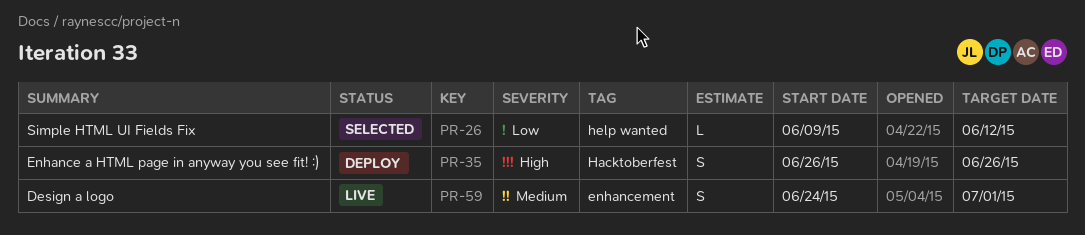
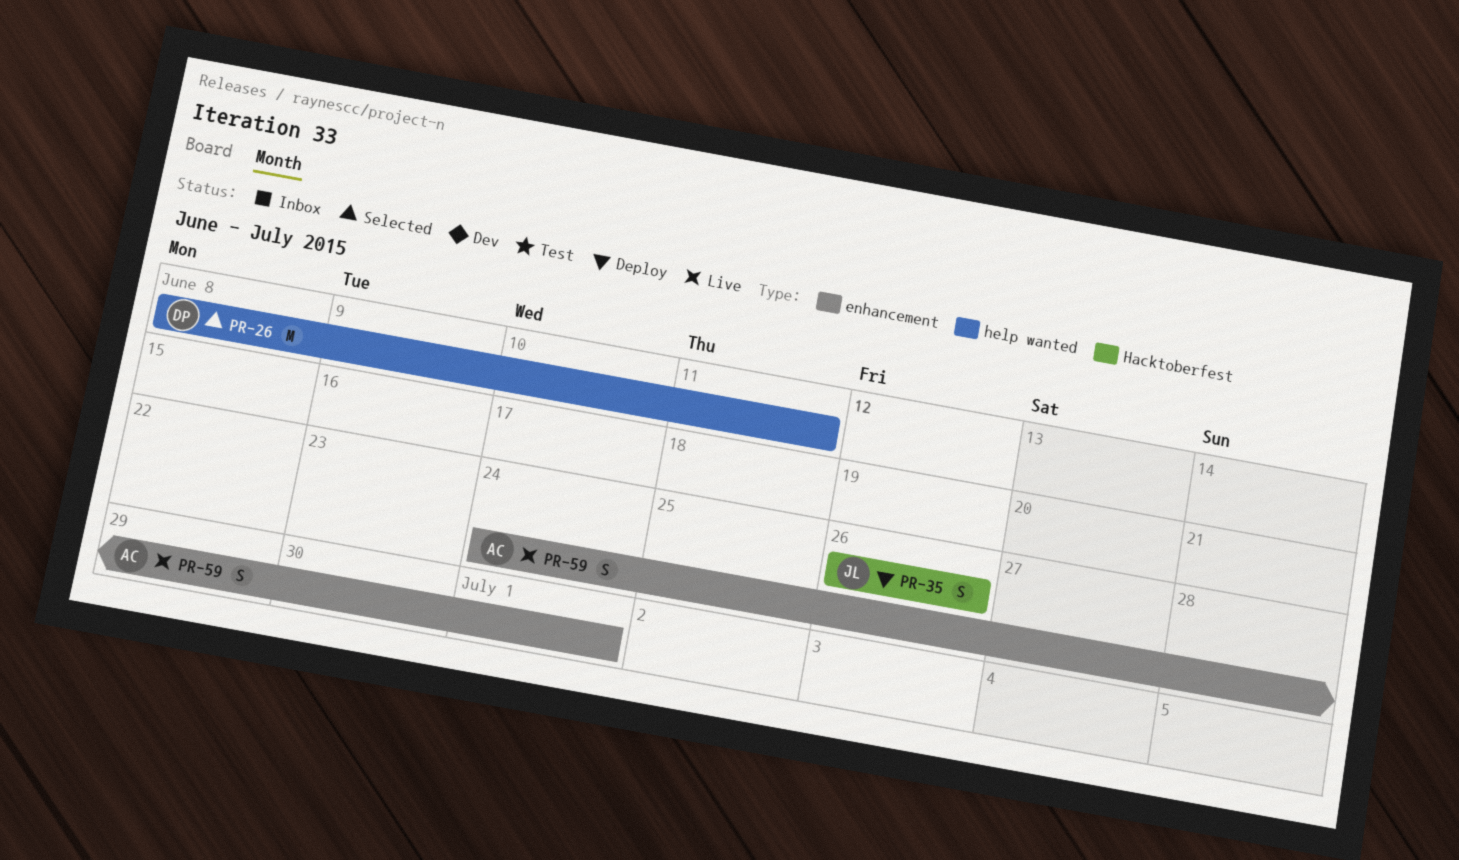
PR-26, estimate: L -> M
PR-26, start: Jun 9 -> Jun 8
PR-26, due: Jun 12 -> Jun 11

